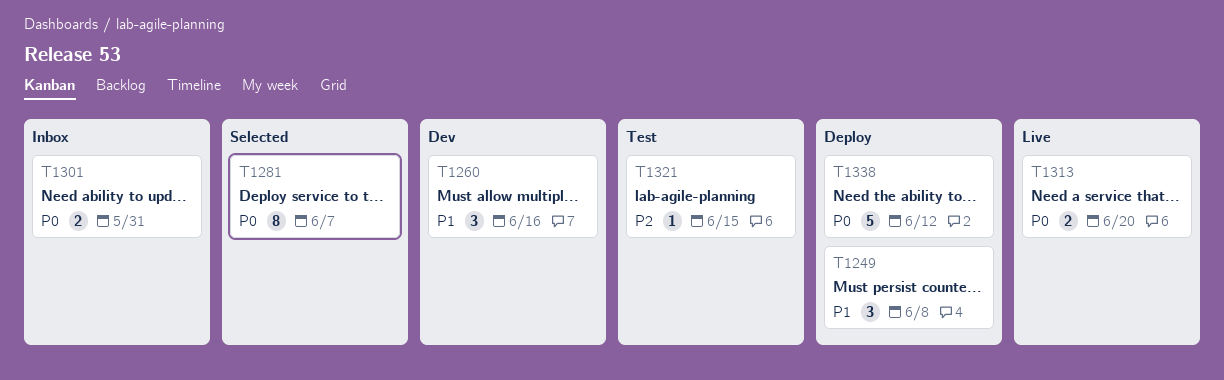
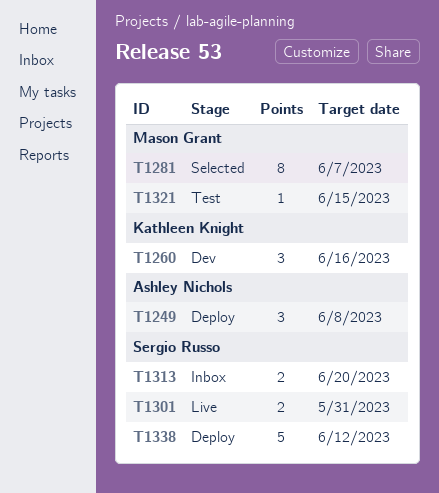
T1301, status: Inbox -> Live
T1313, status: Live -> Inbox

